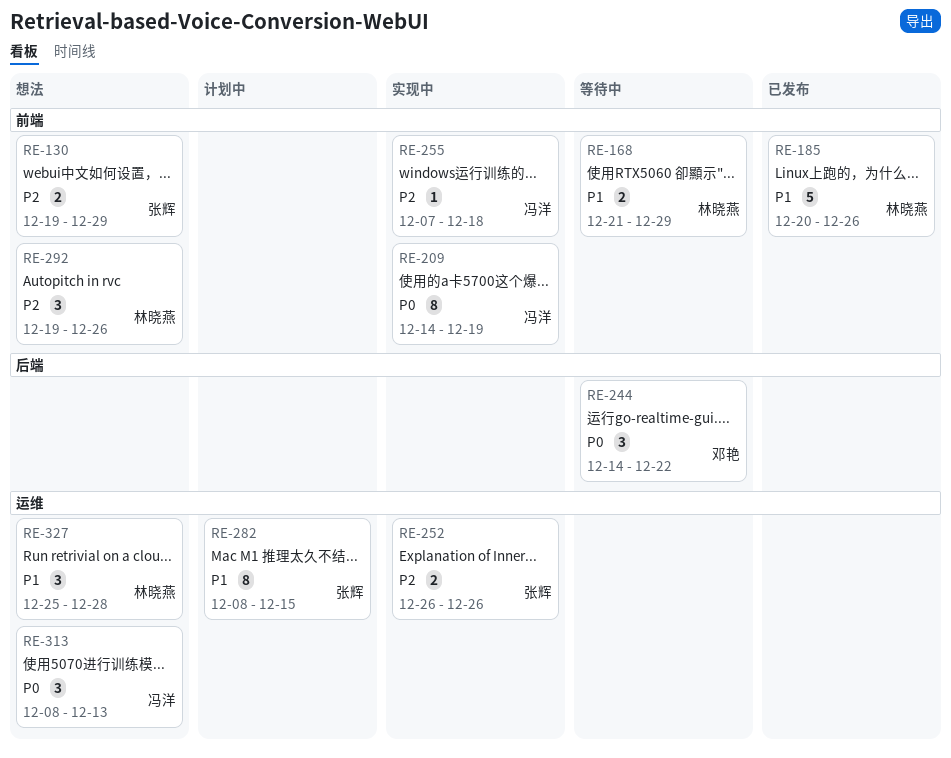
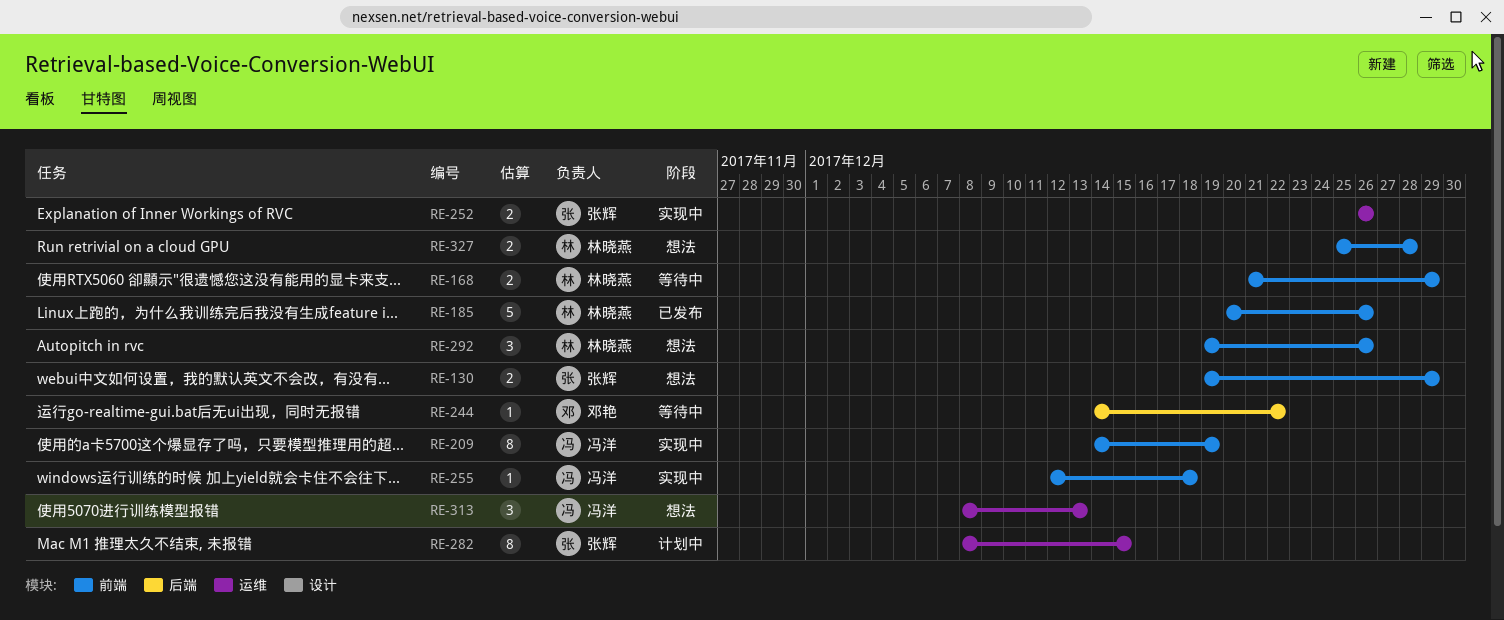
RE-244, estimate: 3 -> 1
RE-255, start: Dec 7 -> Dec 12
RE-327, label: 运维 -> 前端
RE-327, estimate: 3 -> 2

